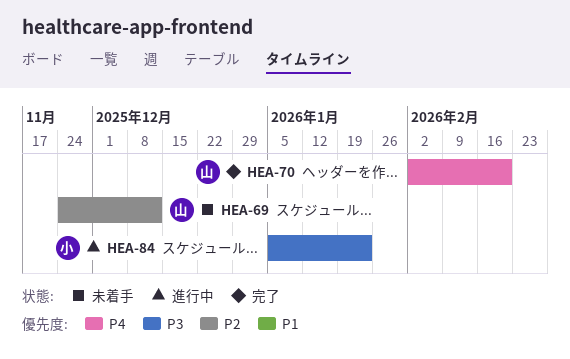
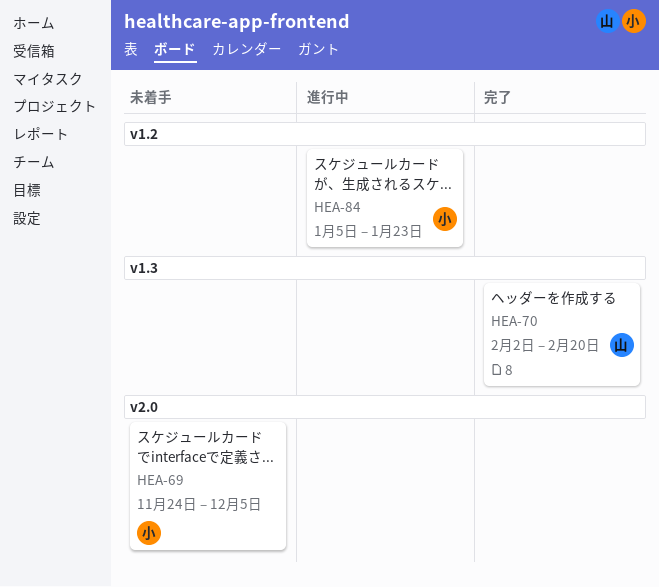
HEA-69, owner: 山 -> 小
HEA-69, due: Dec 12 -> Dec 5

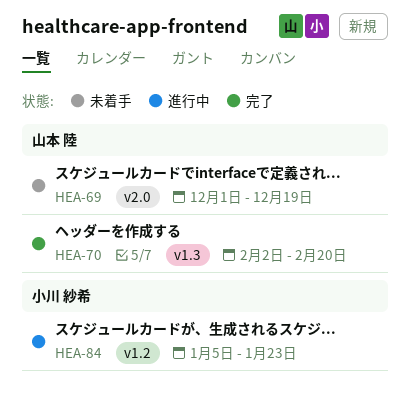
HEA-69, owner: 小川 紗希 -> 山本 陸
HEA-69, start: Nov 24 -> Dec 1
HEA-69, due: Dec 5 -> Dec 19

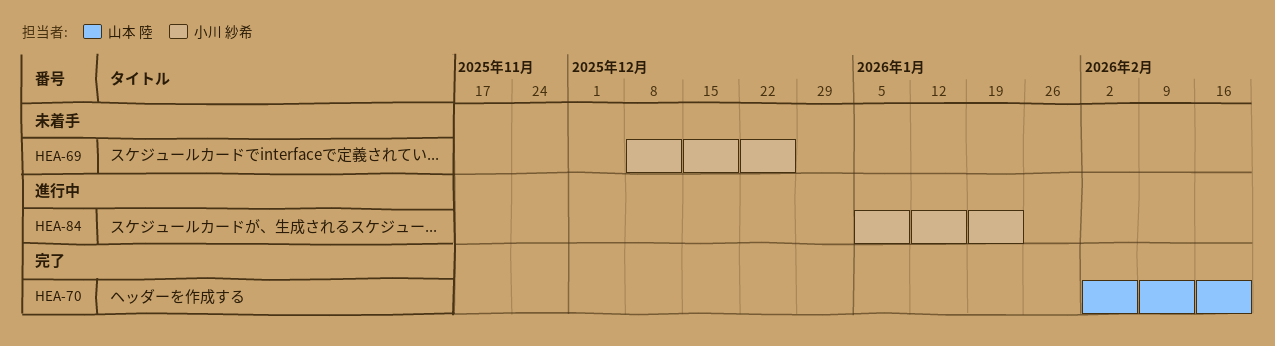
HEA-69, owner: 山本 陸 -> 小川 紗希
HEA-69, start: Dec 1 -> Dec 8
HEA-69, due: Dec 19 -> Dec 26

